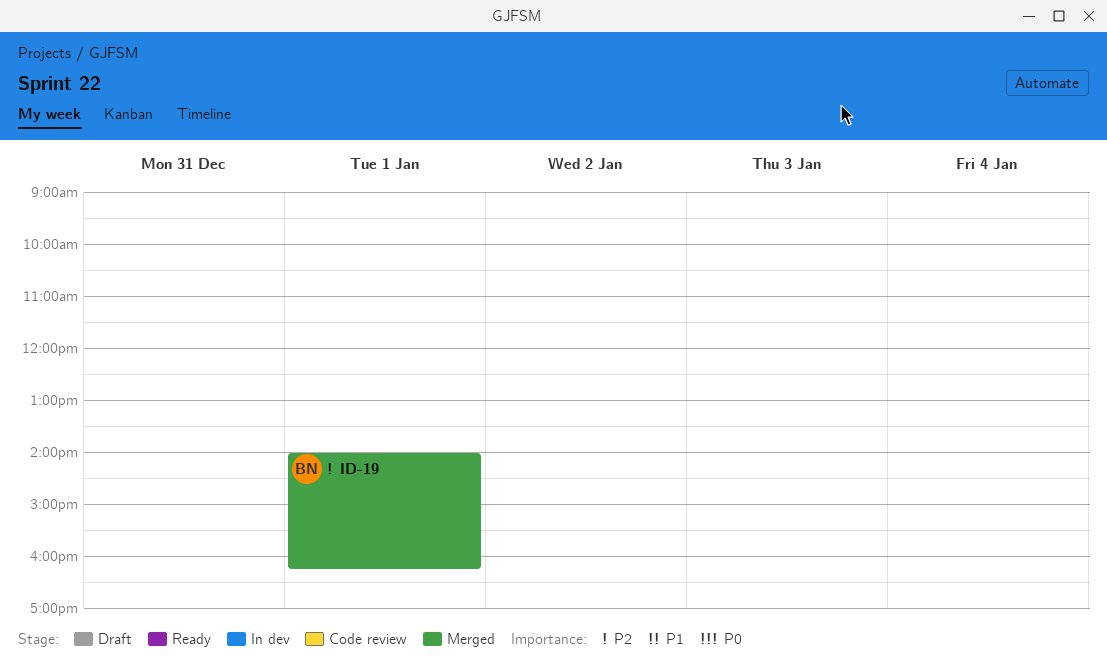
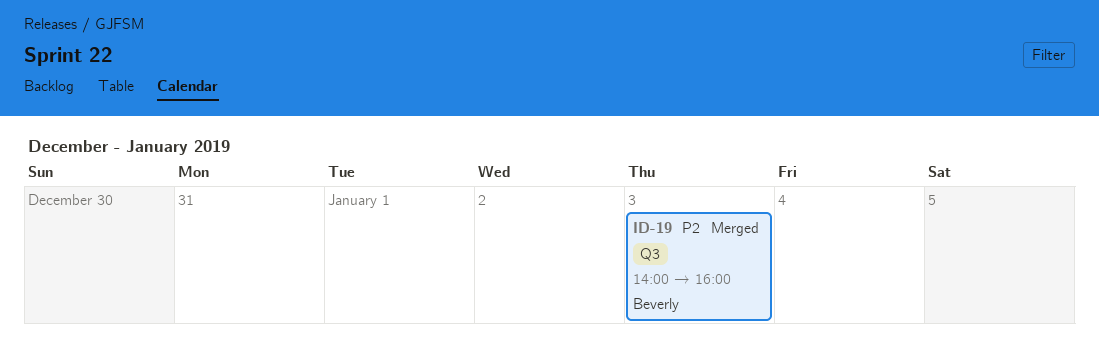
ID-19, day: Jan 1 -> Jan 3
ID-19, ends: 16:15 -> 16:00

